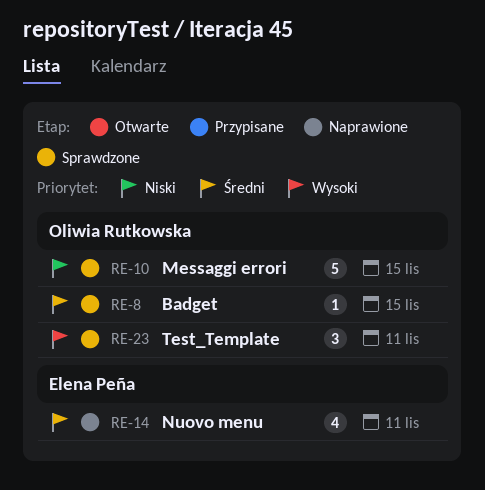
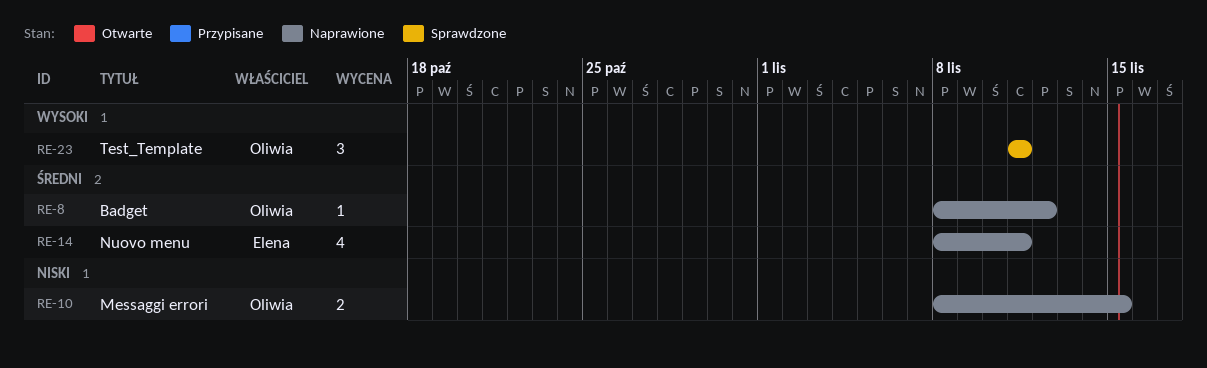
RE-8, status: Sprawdzone -> Naprawione
RE-8, due: Nov 15 -> Nov 12
RE-10, status: Sprawdzone -> Naprawione
RE-10, estimate: 5 -> 2

